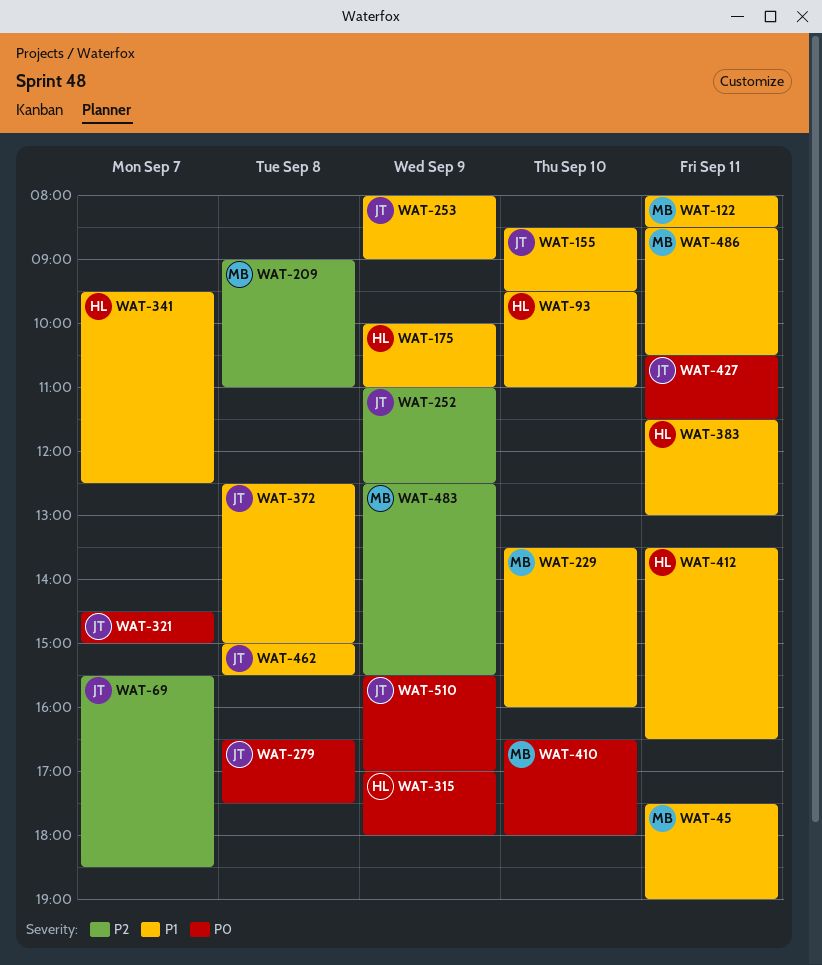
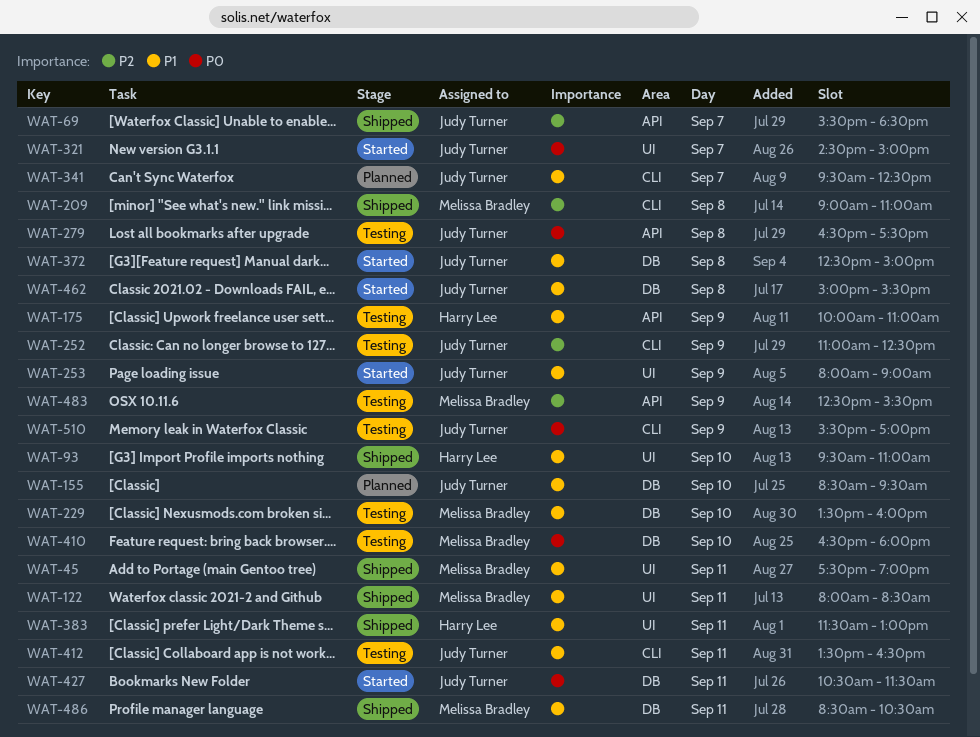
WAT-315: present -> none
WAT-341, owner: Harry Lee -> Judy Turner
WAT-412, owner: Harry Lee -> Judy Turner

